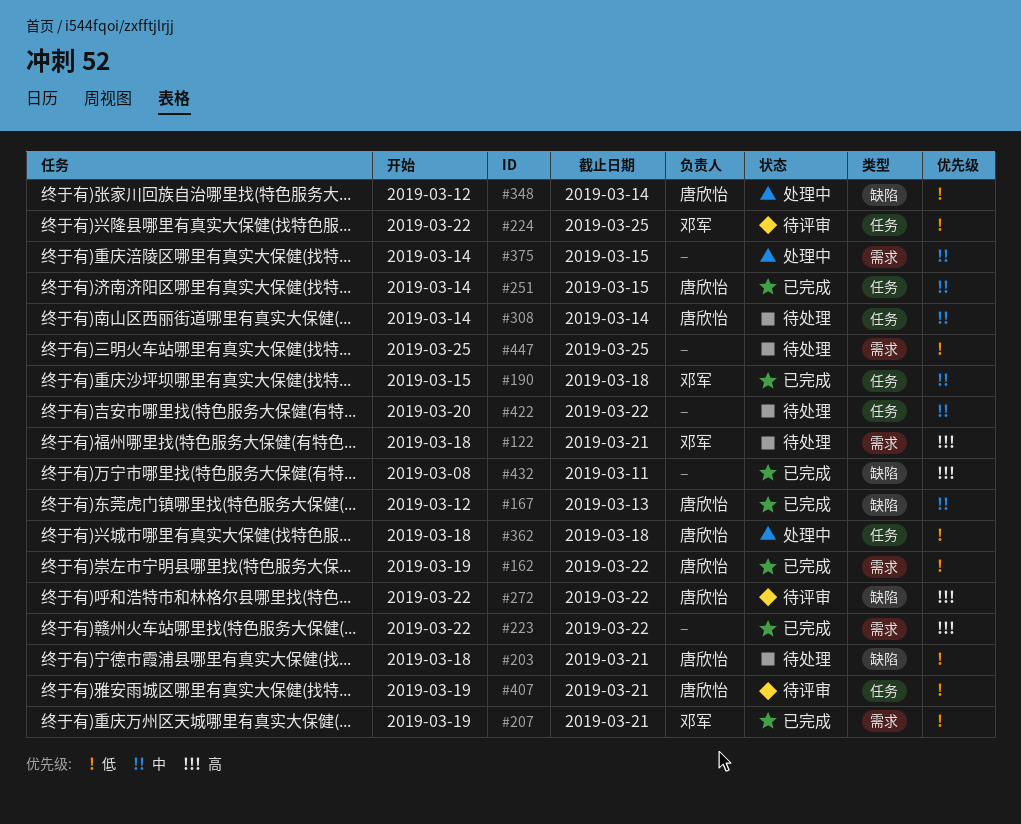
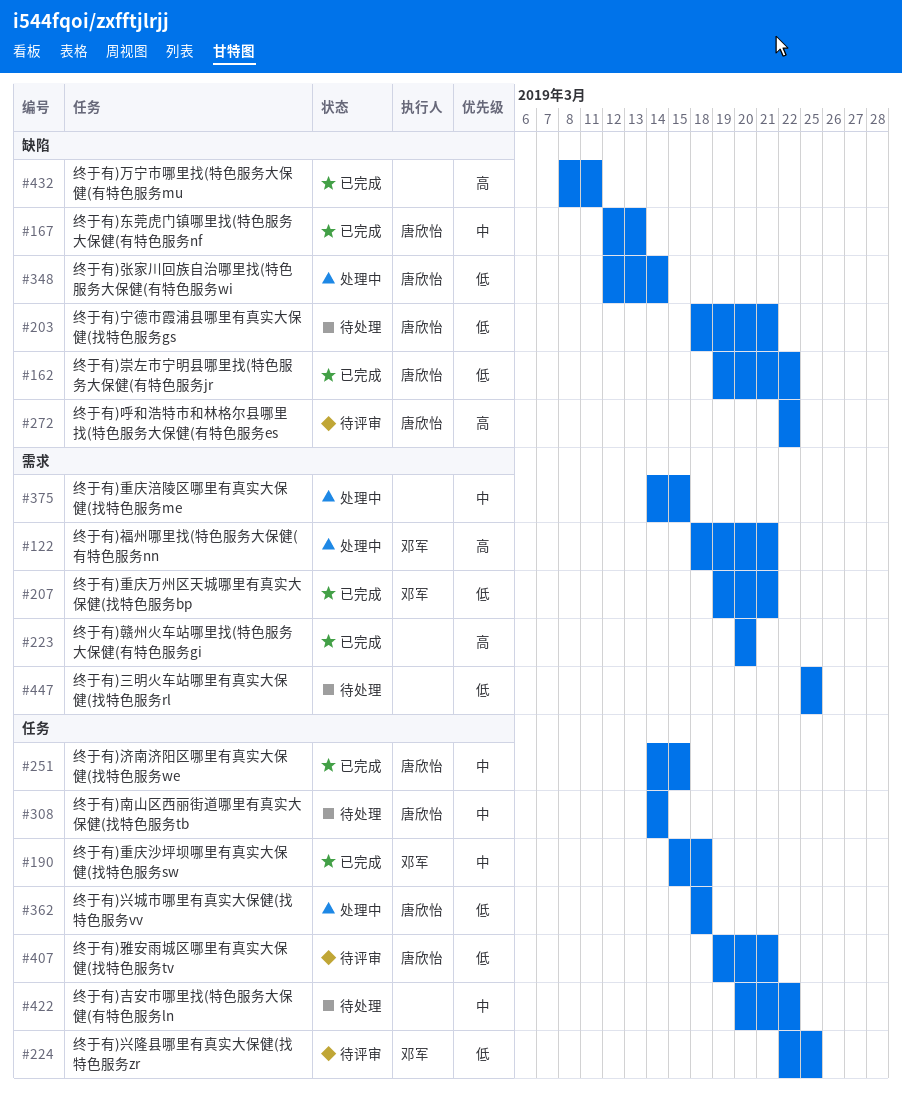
#122, status: 待处理 -> 处理中
#162, label: 需求 -> 缺陷
#223, start: Mar 22 -> Mar 20
#223, due: Mar 22 -> Mar 20

